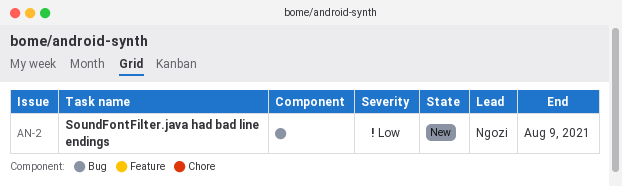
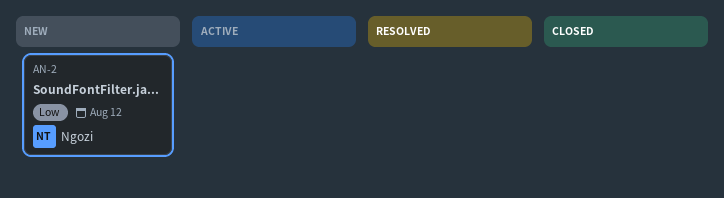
AN-2, due: Aug 9 -> Aug 12

